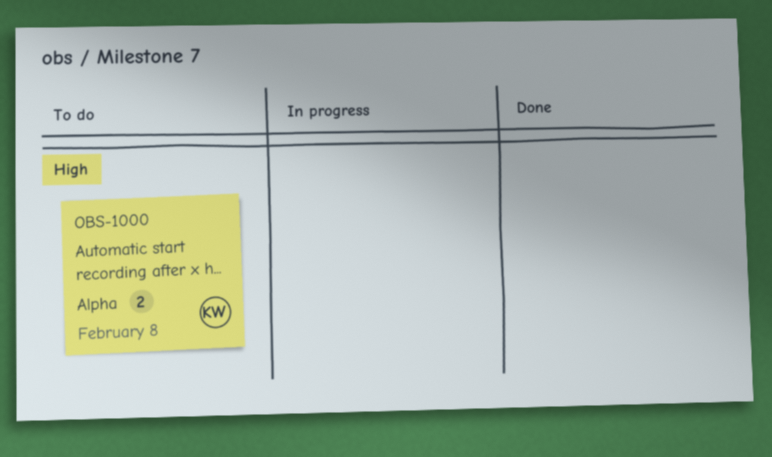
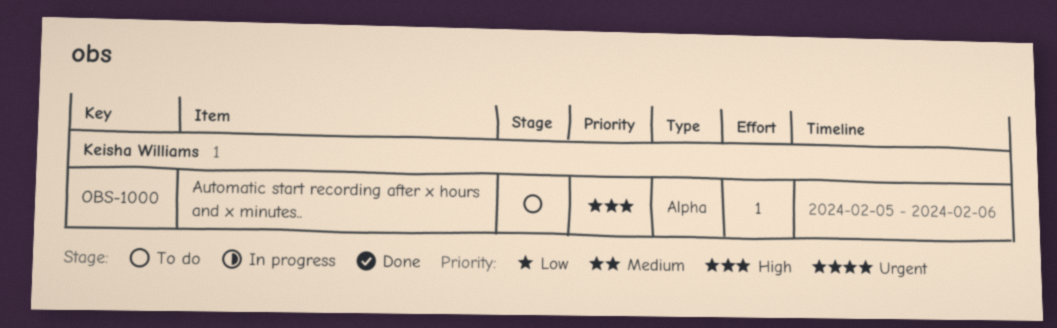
OBS-1000, estimate: 2 -> 1
OBS-1000, due: Feb 8 -> Feb 6

